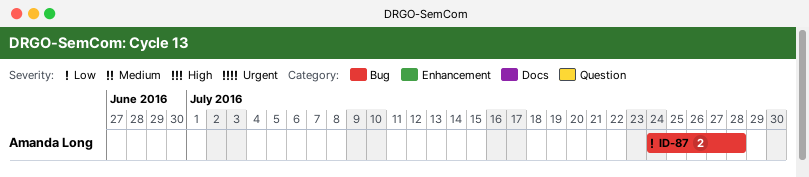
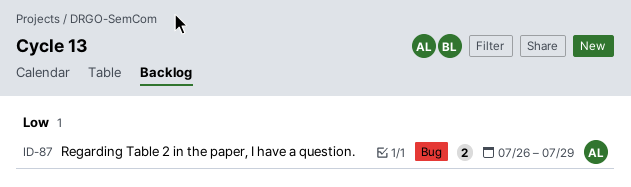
ID-87, start: Jul 24 -> Jul 26
ID-87, due: Jul 28 -> Jul 29

